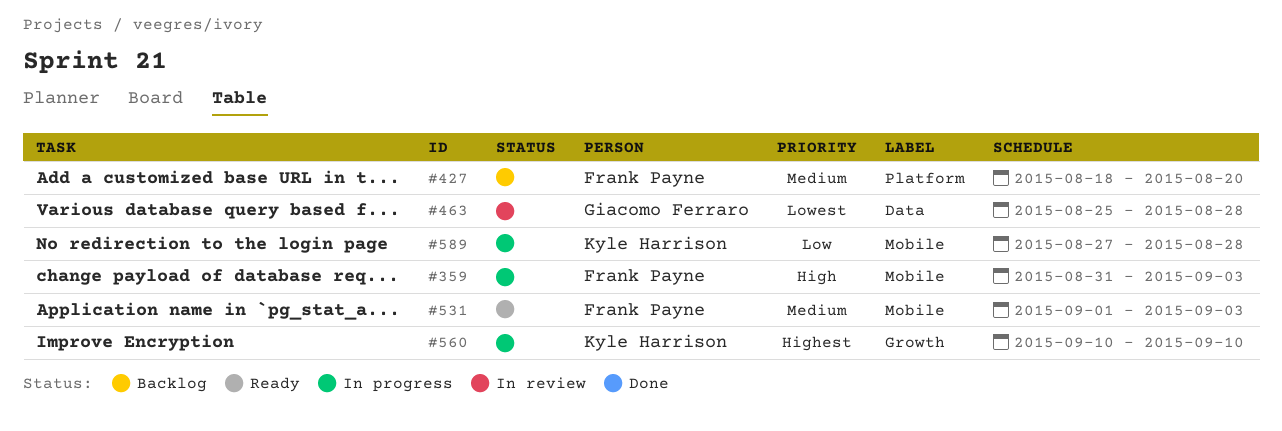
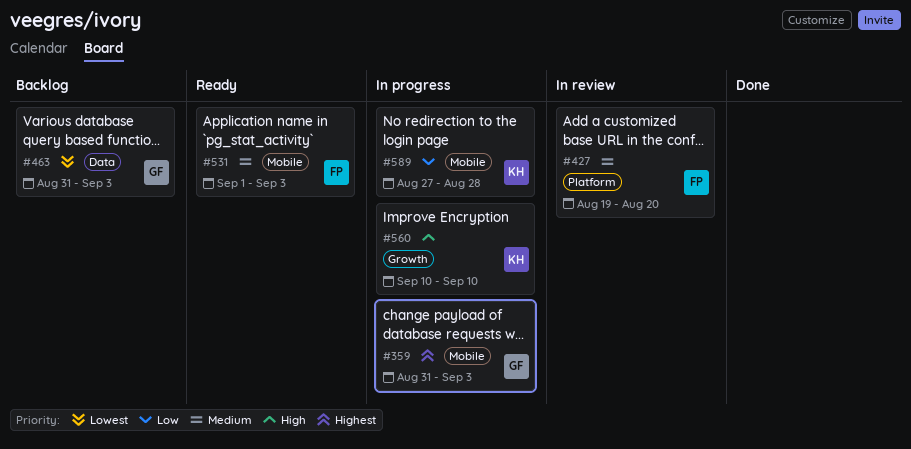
#359, owner: Frank Payne -> Giacomo Ferraro
#359, priority: High -> Highest
#427, status: Backlog -> In review
#427, start: Aug 18 -> Aug 19
#463, status: In review -> Backlog
#463, start: Aug 25 -> Aug 31
#463, due: Aug 28 -> Sep 3
#560, priority: Highest -> High

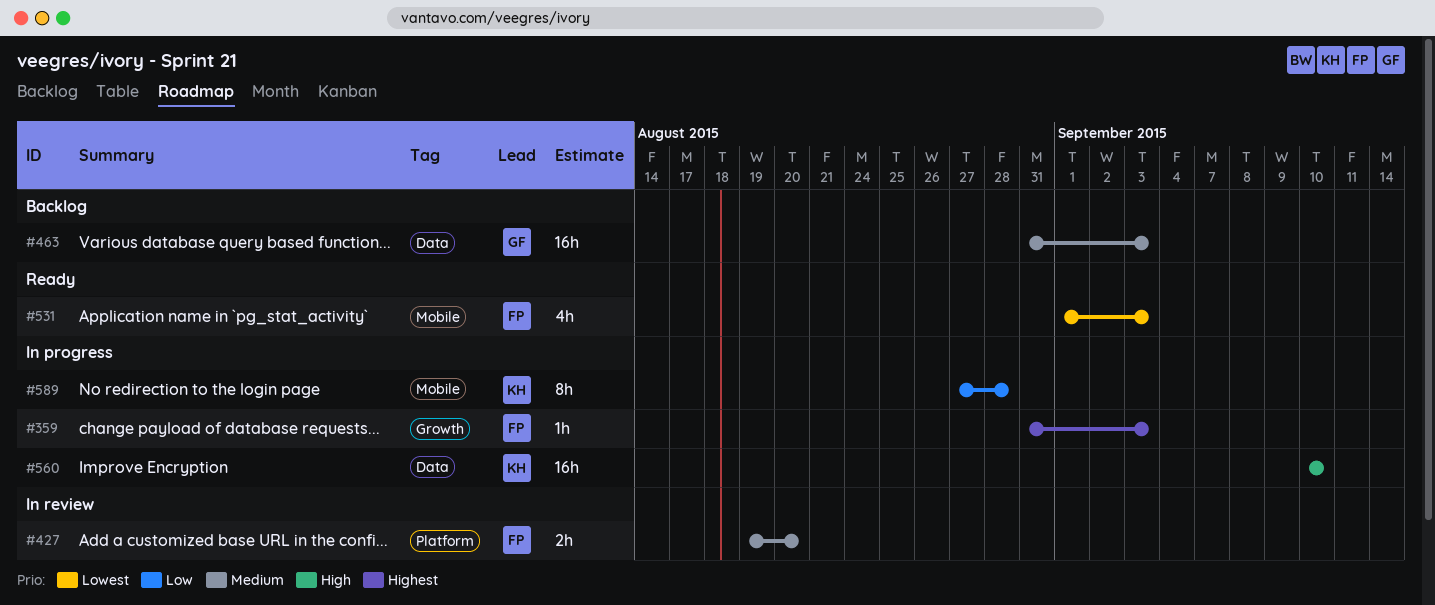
#359, owner: GF -> FP
#359, label: Mobile -> Growth
#463, priority: Lowest -> Medium
#531, priority: Medium -> Lowest
#560, label: Growth -> Data

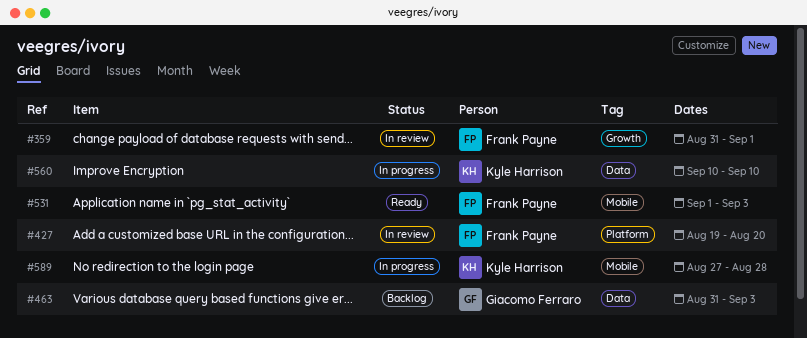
#359, status: In progress -> In review
#359, due: Sep 3 -> Sep 1

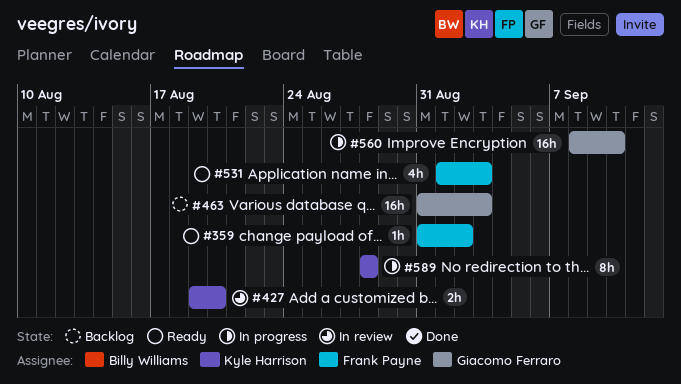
#359, status: In review -> Ready
#359, due: Sep 1 -> Sep 2
#427, owner: Frank Payne -> Kyle Harrison
#560, owner: Kyle Harrison -> Giacomo Ferraro
#560, start: Sep 10 -> Sep 8
#589, start: Aug 27 -> Aug 28

